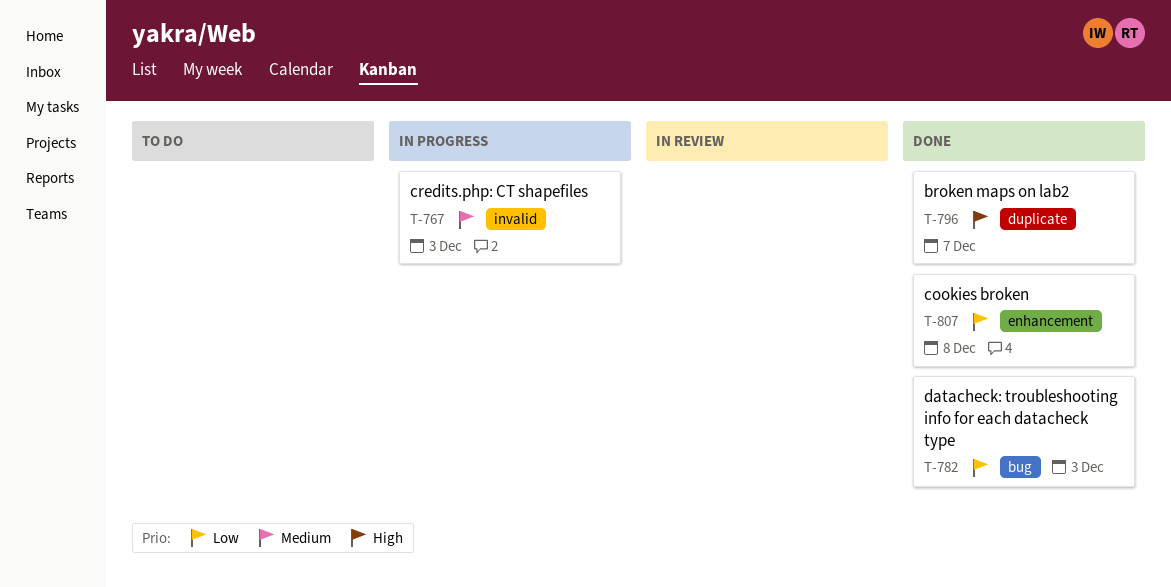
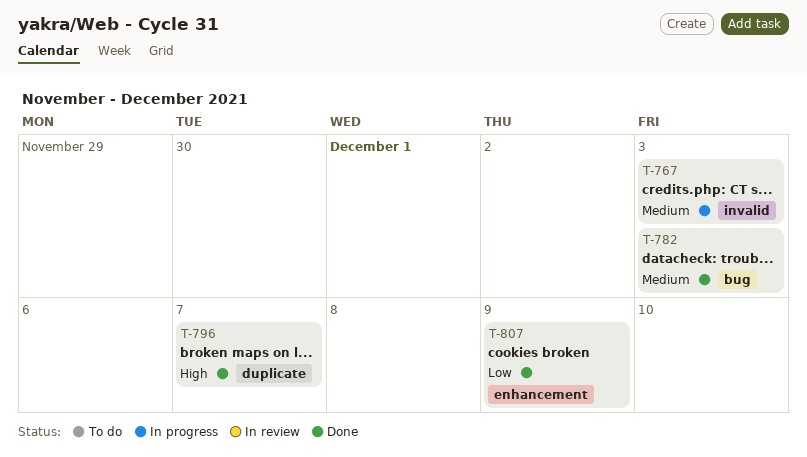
T-782, priority: Low -> Medium
T-807, due: Dec 8 -> Dec 9

